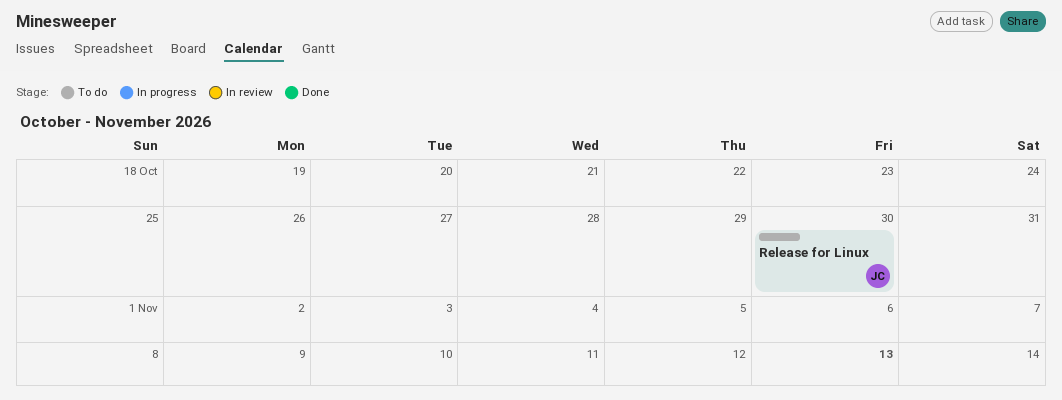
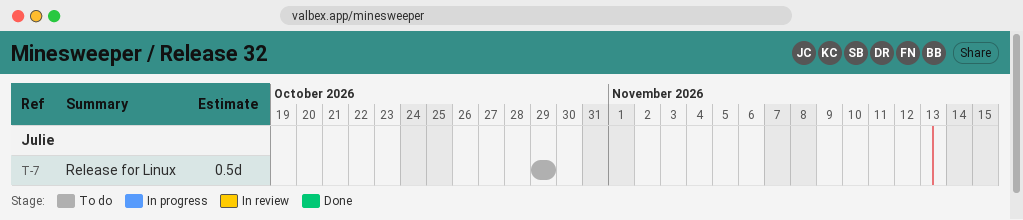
Release for Linux, due: Oct 30 -> Oct 29

